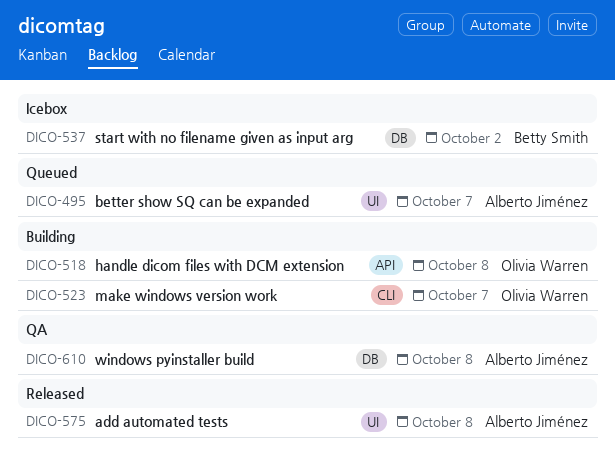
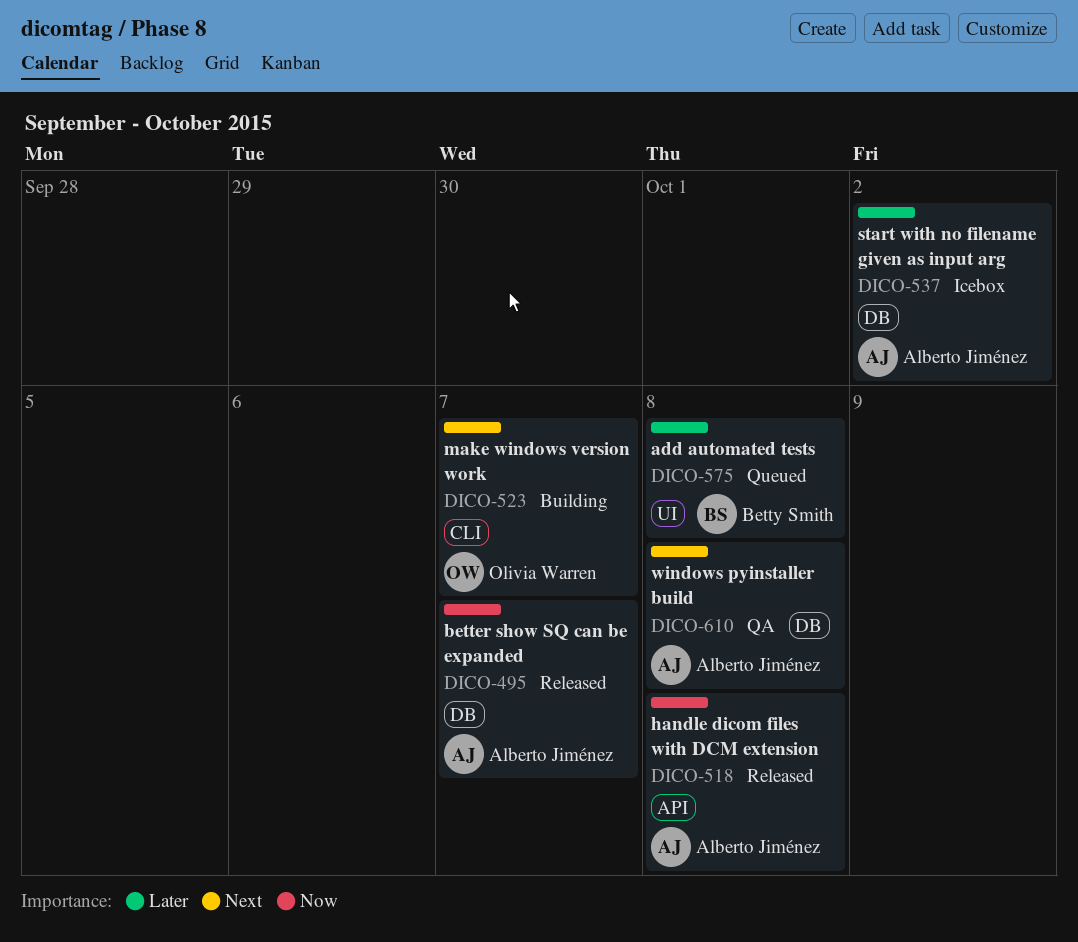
DICO-495, status: Queued -> Released
DICO-495, label: UI -> DB
DICO-518, status: Building -> Released
DICO-518, owner: Olivia Warren -> Alberto Jiménez
DICO-537, owner: Betty Smith -> Alberto Jiménez
DICO-575, status: Released -> Queued
DICO-575, owner: Alberto Jiménez -> Betty Smith

